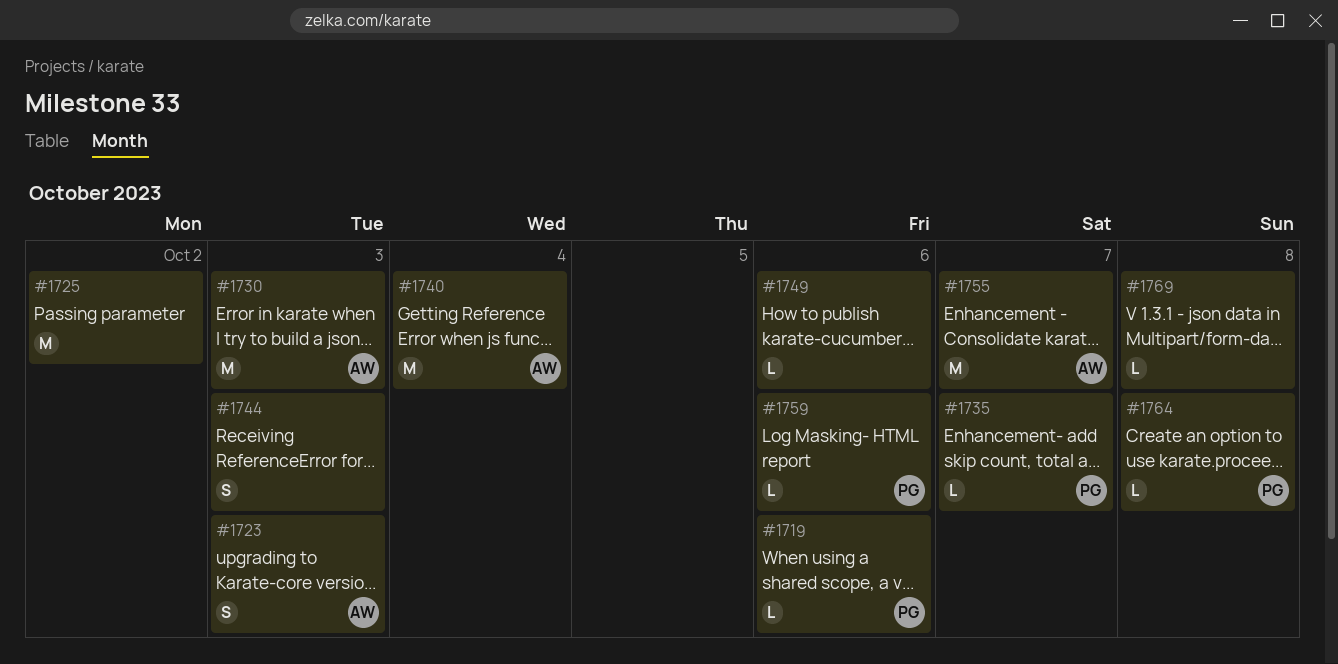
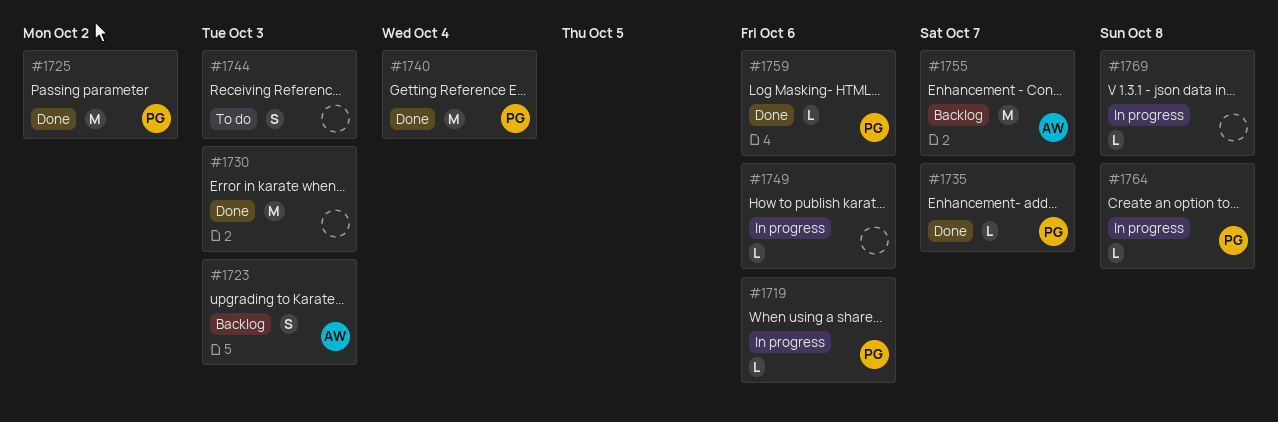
#1725, owner: none -> PG
#1730, owner: AW -> none
#1740, owner: AW -> PG

